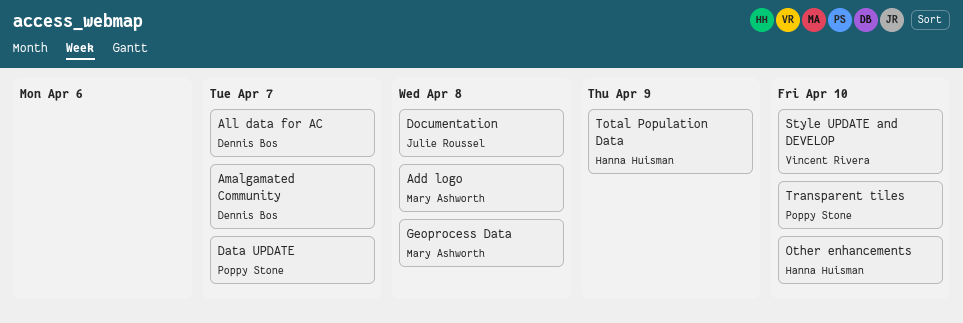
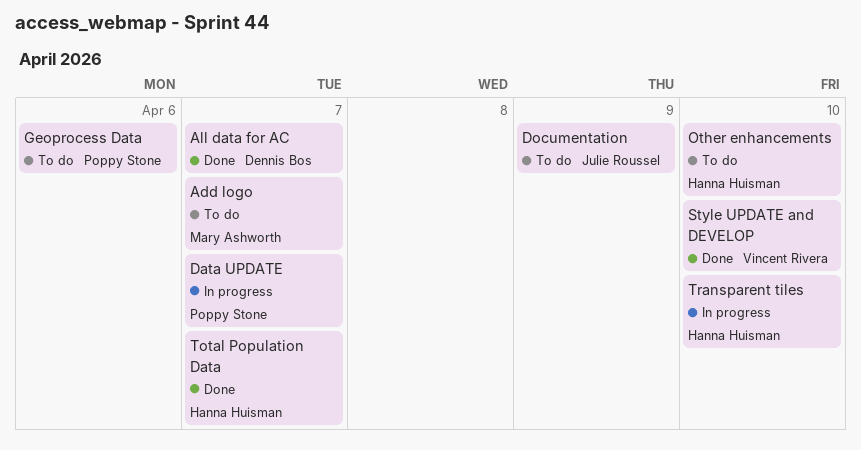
Add logo, due: Apr 8 -> Apr 7
Amalgamated Community: present -> none
Documentation, due: Apr 8 -> Apr 9
Geoprocess Data, owner: Mary Ashworth -> Poppy Stone
Geoprocess Data, due: Apr 8 -> Apr 6
Total Population Data, due: Apr 9 -> Apr 7
Transparent tiles, owner: Poppy Stone -> Hanna Huisman

